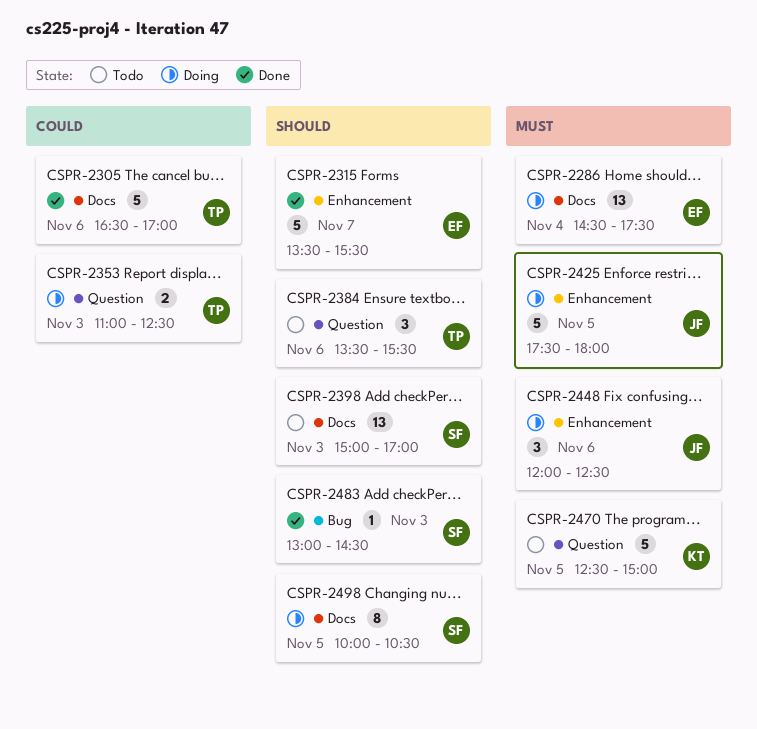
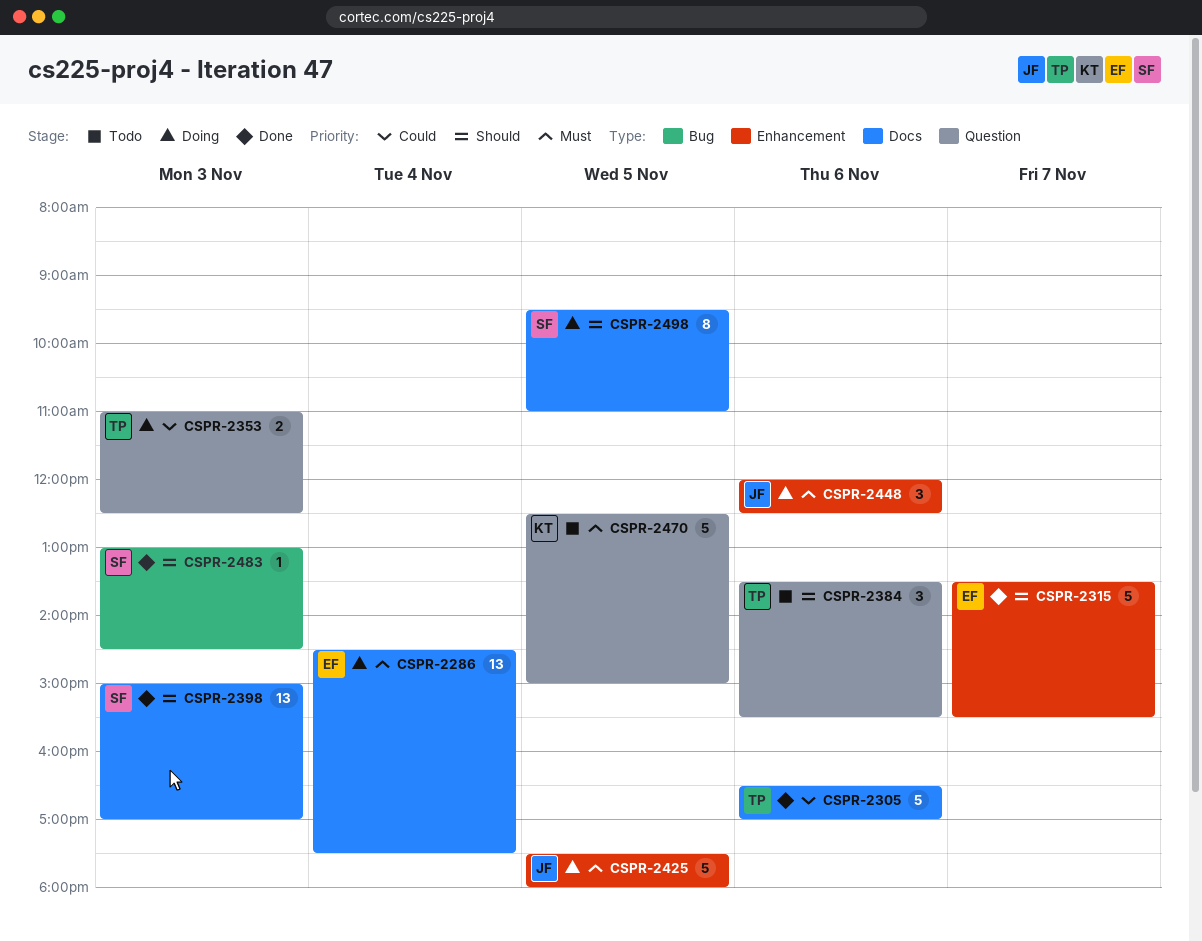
CSPR-2398, status: Todo -> Done
CSPR-2498, begins: 10:00 -> 09:30
CSPR-2498, ends: 10:30 -> 11:00

